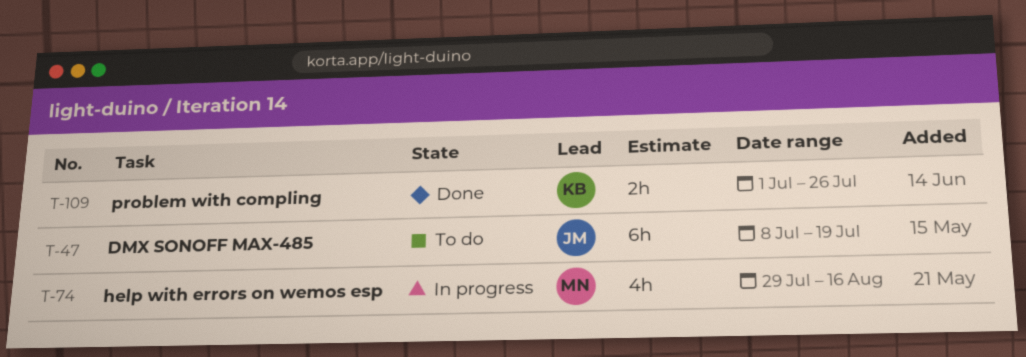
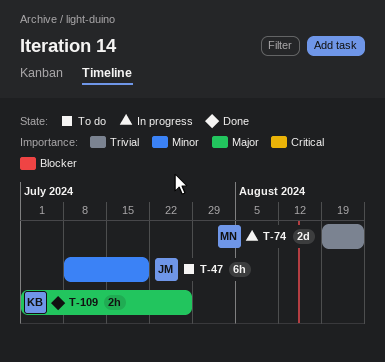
T-74, estimate: 4h -> 2d
T-74, start: Jul 29 -> Aug 19
T-74, due: Aug 16 -> Aug 23

